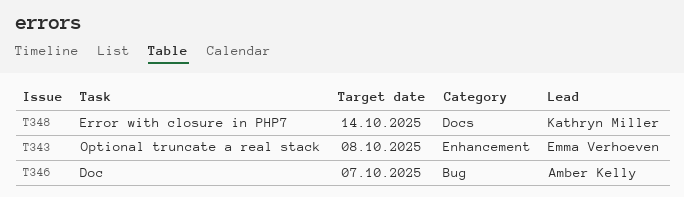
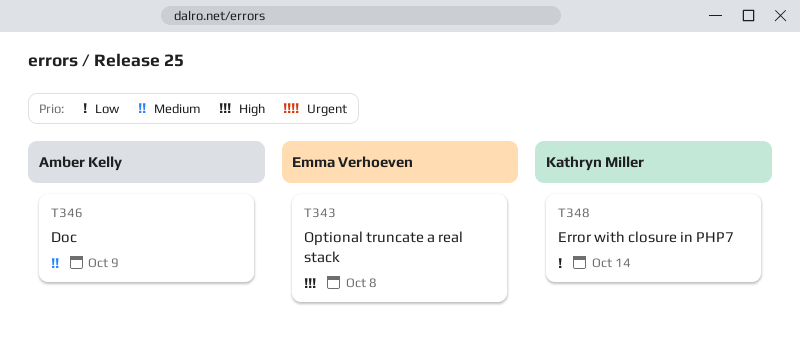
T346, due: Oct 7 -> Oct 9

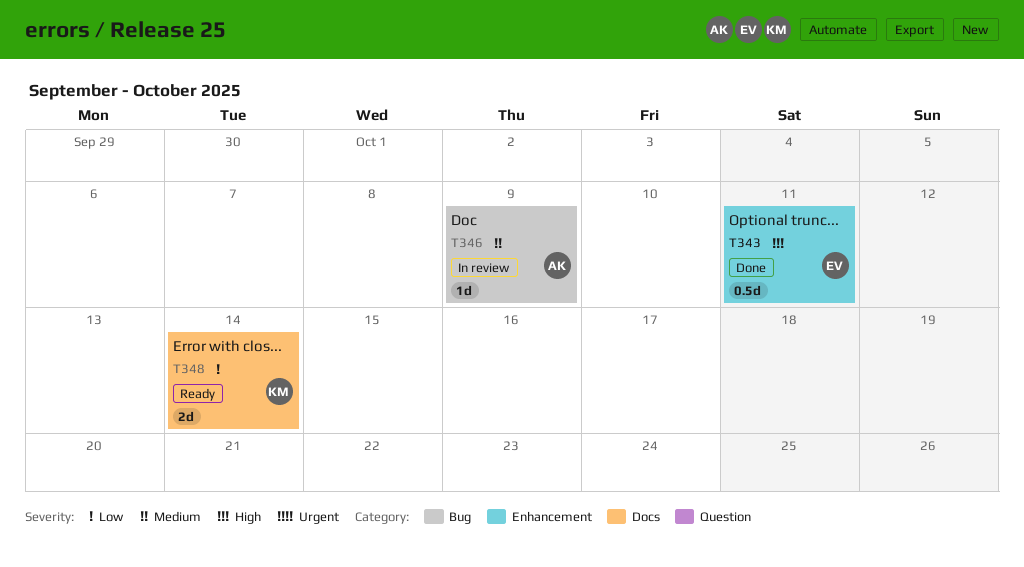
T343, due: Oct 8 -> Oct 11

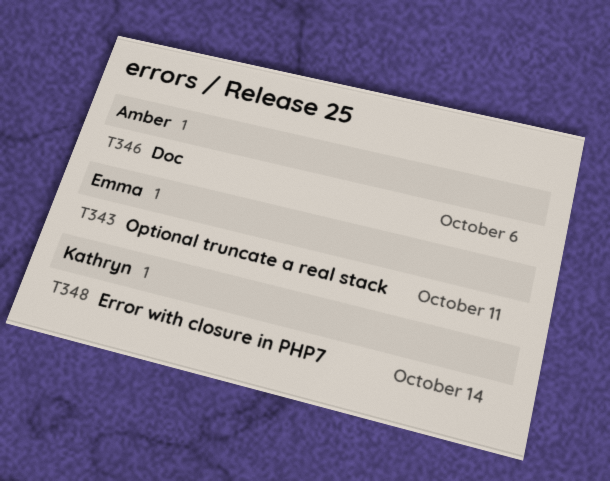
T346, due: Oct 9 -> Oct 6

